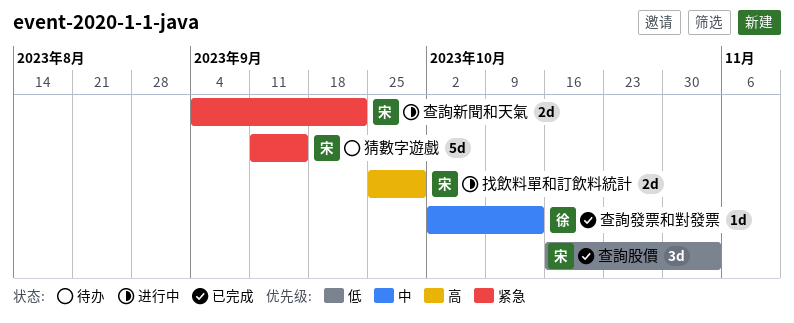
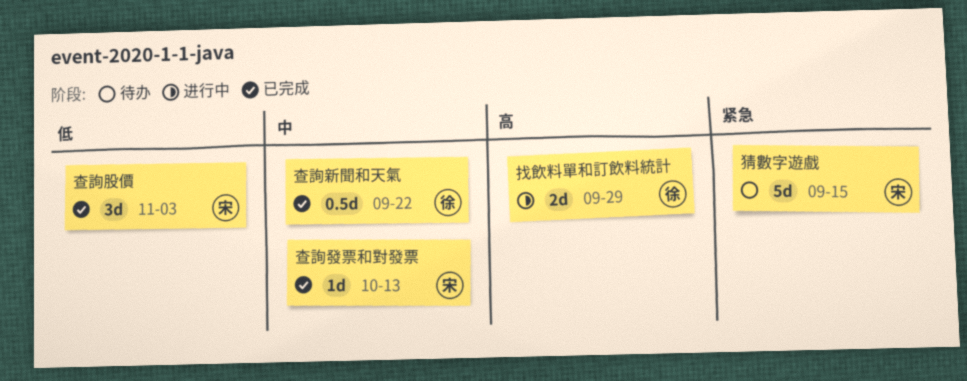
找飲料單和訂飲料統計, owner: 宋 -> 徐
查詢新聞和天氣, status: 进行中 -> 已完成
查詢新聞和天氣, owner: 宋 -> 徐
查詢新聞和天氣, priority: 紧急 -> 中
查詢新聞和天氣, estimate: 2d -> 0.5d
查詢發票和對發票, owner: 徐 -> 宋

